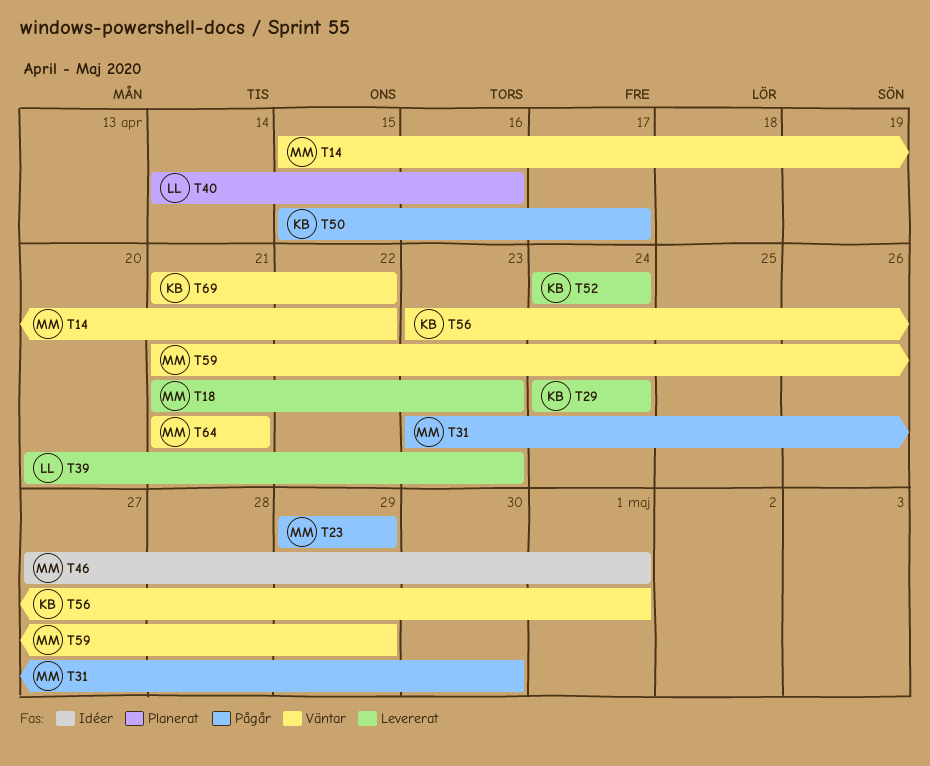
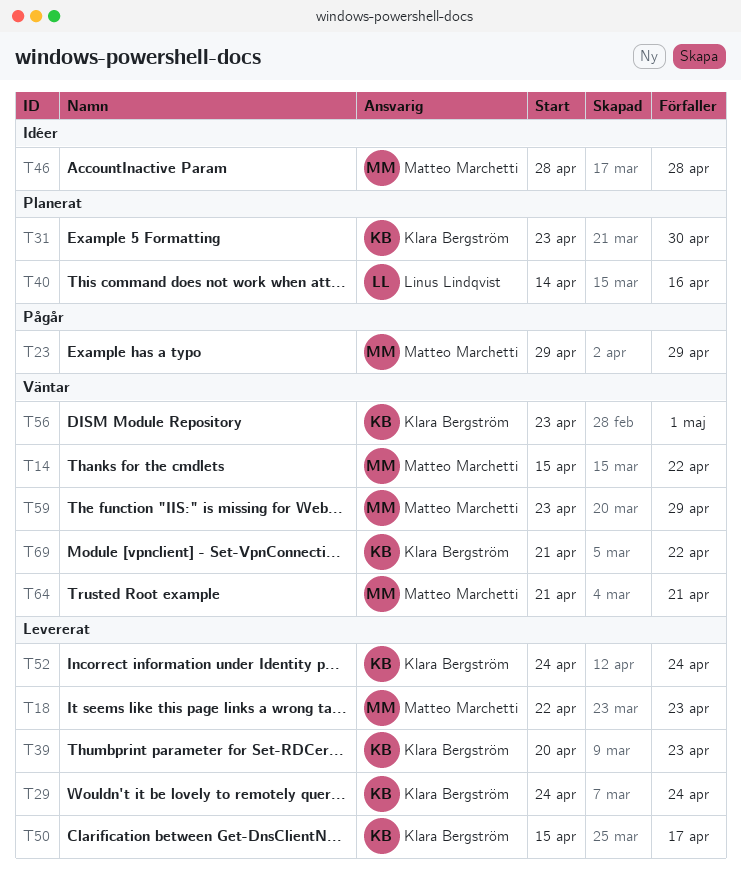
T18, start: Apr 21 -> Apr 22
T31, status: Pågår -> Planerat
T31, owner: Matteo Marchetti -> Klara Bergström
T39, owner: Linus Lindqvist -> Klara Bergström
T46, start: Apr 27 -> Apr 28
T46, due: May 1 -> Apr 28
T50, status: Pågår -> Levererat
T59, start: Apr 21 -> Apr 23

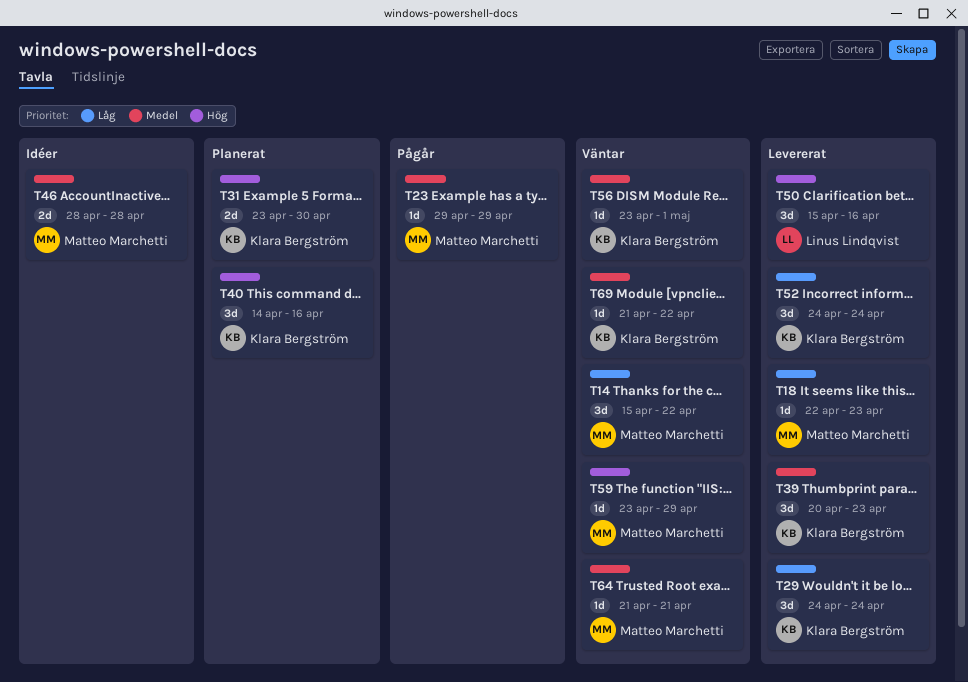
T40, owner: Linus Lindqvist -> Klara Bergström
T50, owner: Klara Bergström -> Linus Lindqvist
T50, due: Apr 17 -> Apr 16

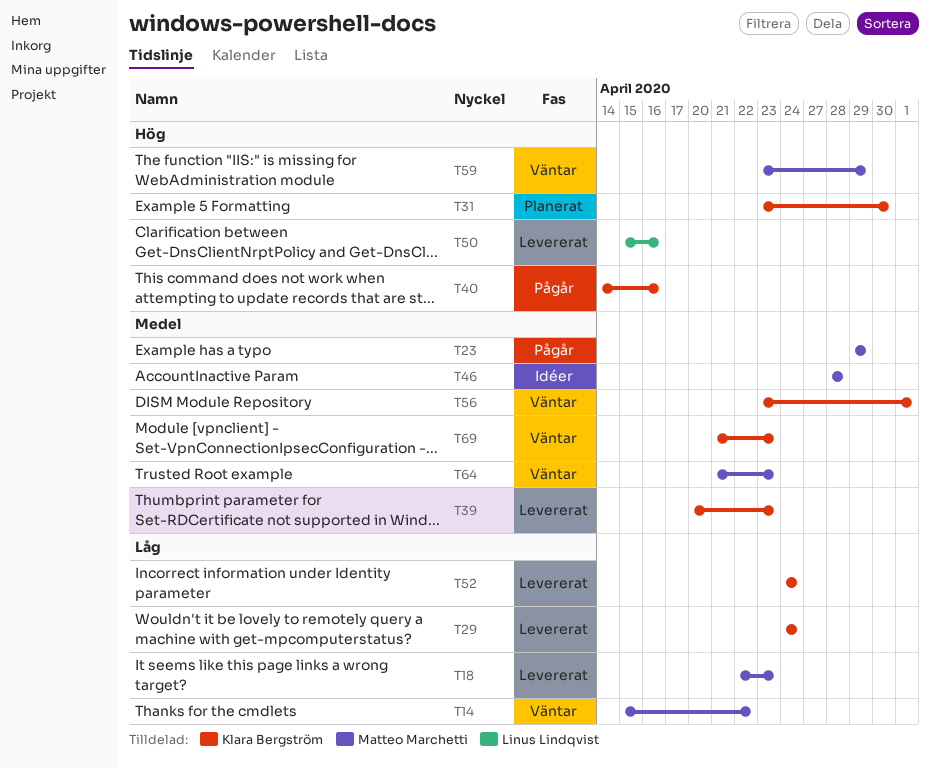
T40, status: Planerat -> Pågår
T64, due: Apr 21 -> Apr 23
T69, due: Apr 22 -> Apr 23

